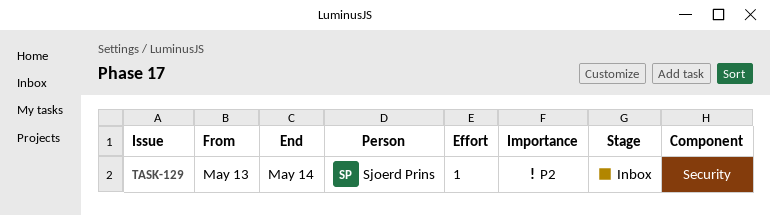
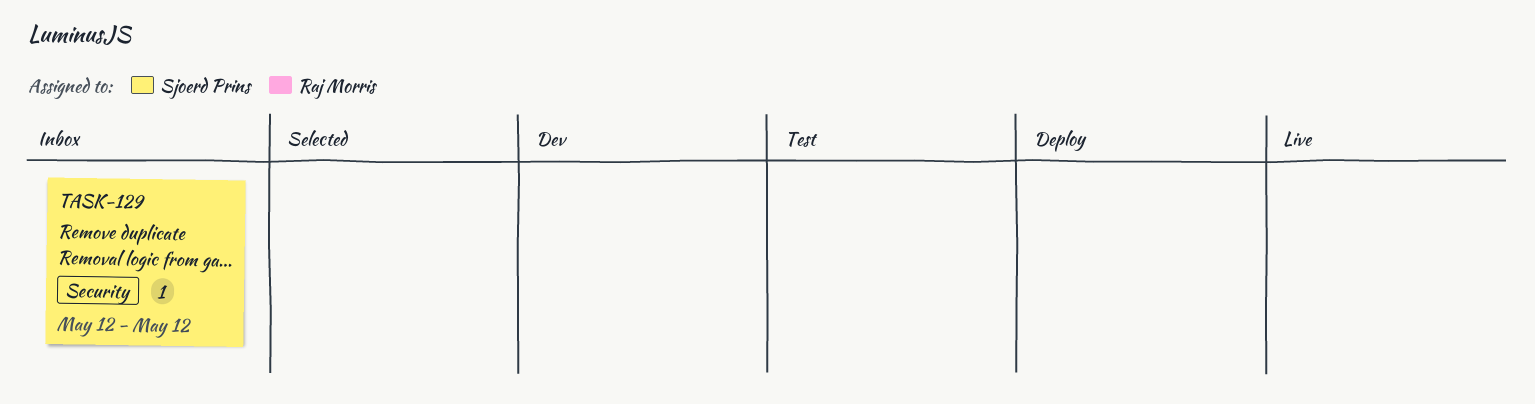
TASK-129, start: May 13 -> May 12
TASK-129, due: May 14 -> May 12

